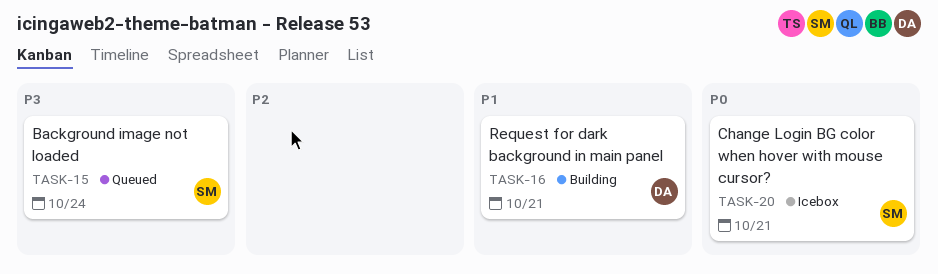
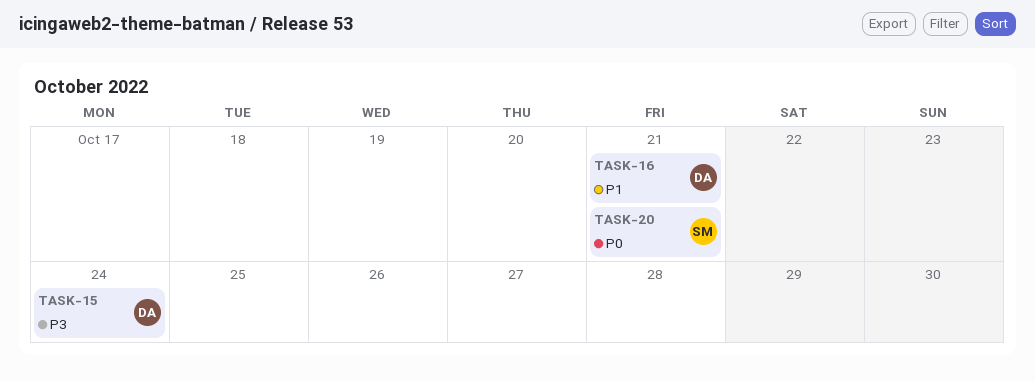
TASK-15, owner: SM -> DA

